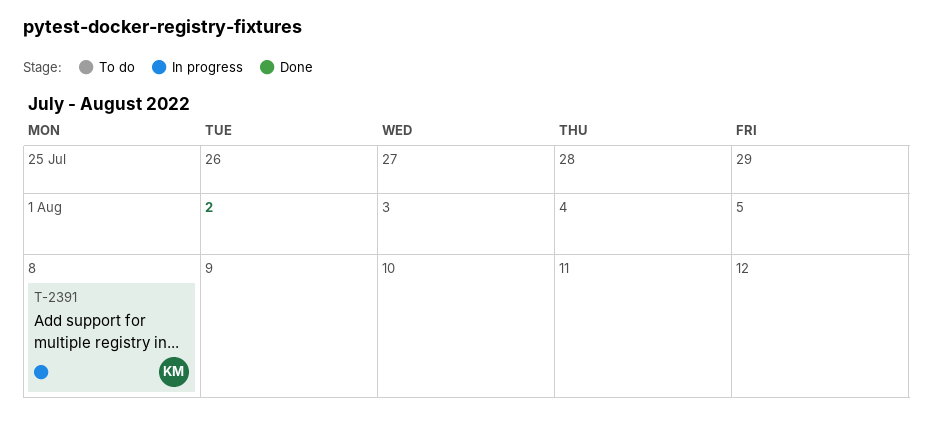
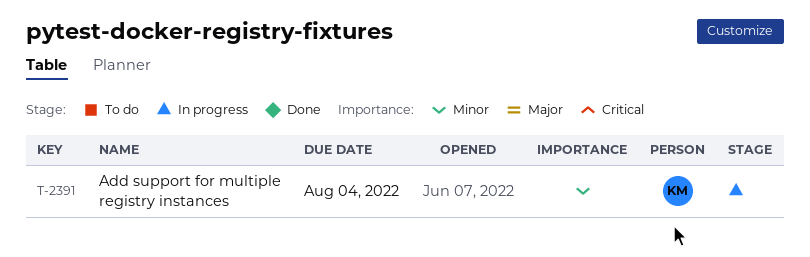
T-2391, due: Aug 8 -> Aug 4

